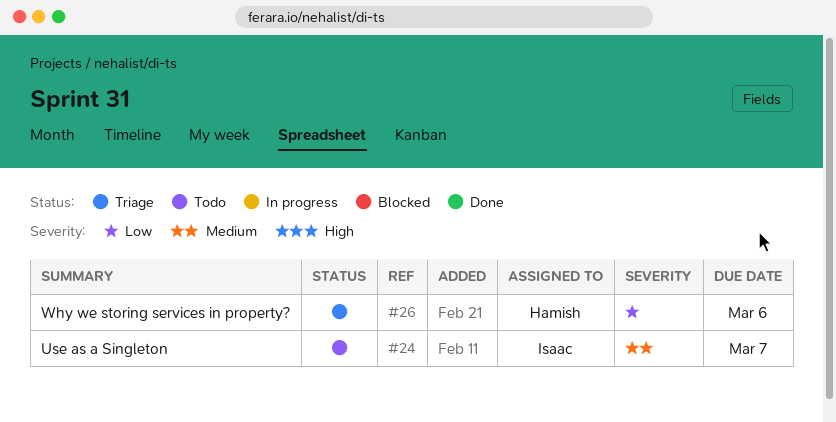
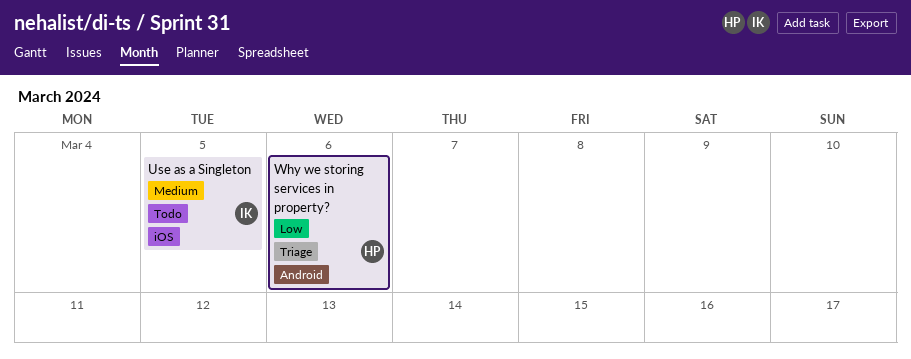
Use as a Singleton, due: Mar 7 -> Mar 5

